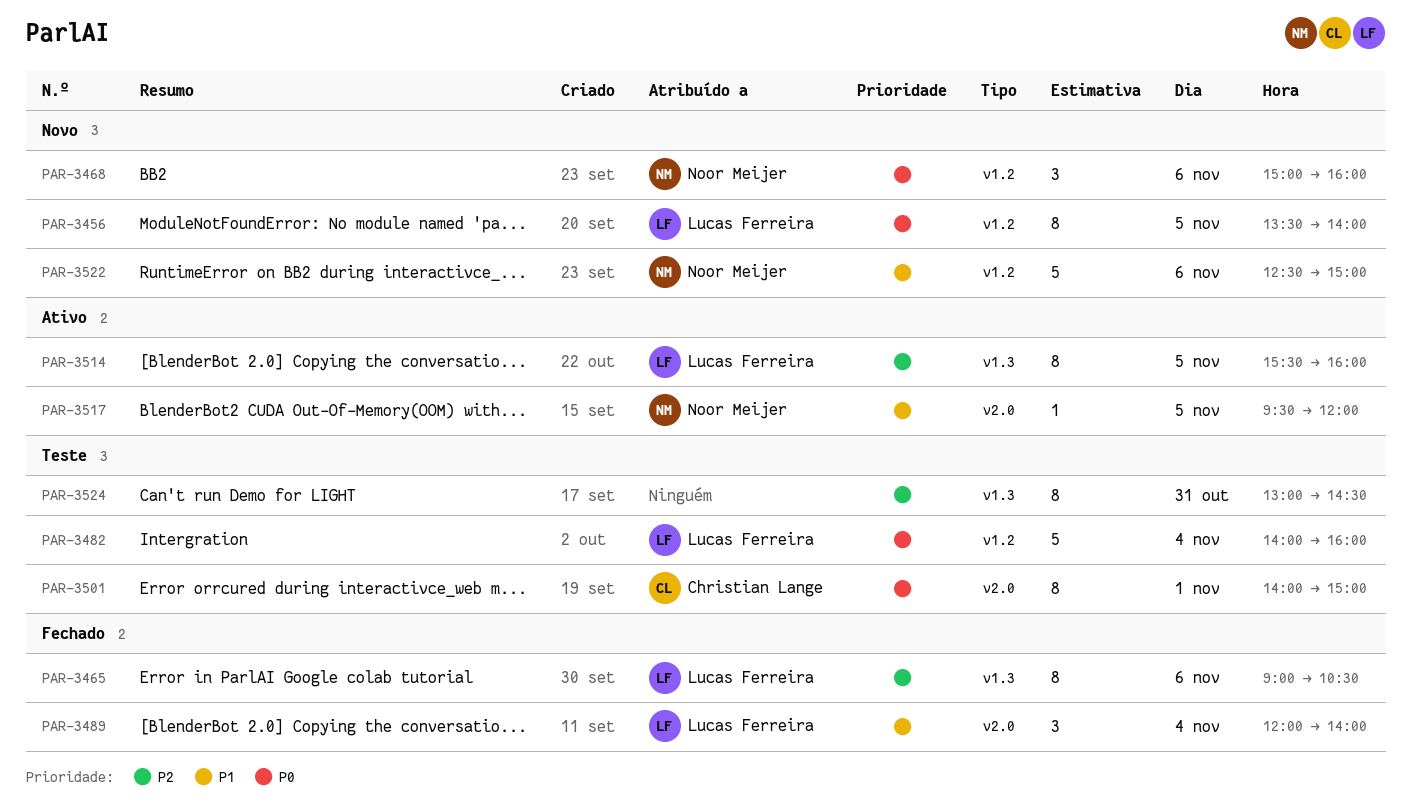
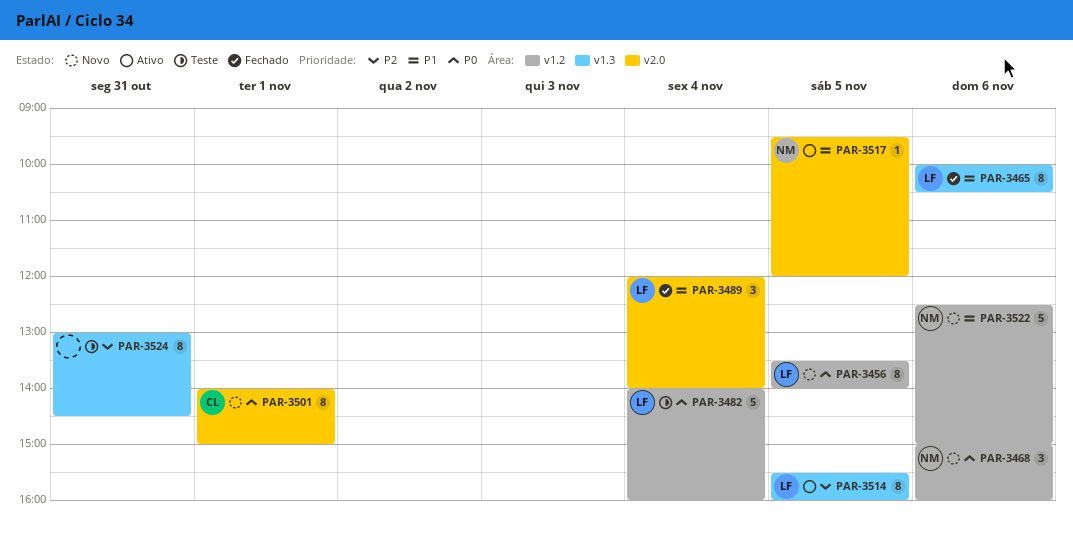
PAR-3465, priority: P2 -> P1
PAR-3465, begins: 09:00 -> 10:00
PAR-3501, status: Teste -> Novo

